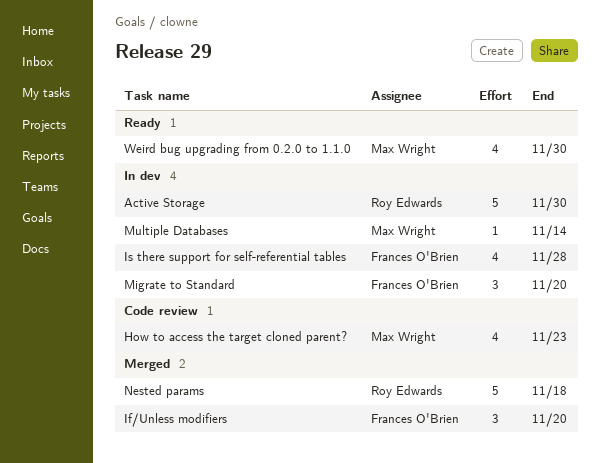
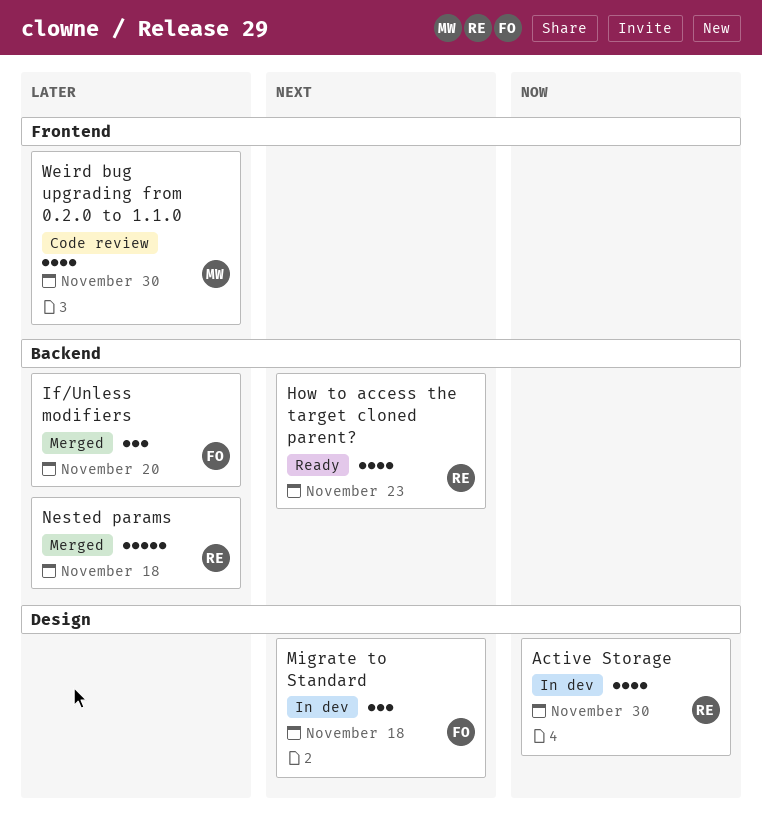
Active Storage, estimate: 5 -> 4
How to access the target cloned parent?, status: Code review -> Ready
How to access the target cloned parent?, owner: Max Wright -> Roy Edwards
Is there support for self-referential tables: present -> none
Migrate to Standard, due: Nov 20 -> Nov 18
Multiple Databases: present -> none
Weird bug upgrading from 0.2.0 to 1.1.0, status: Ready -> Code review

